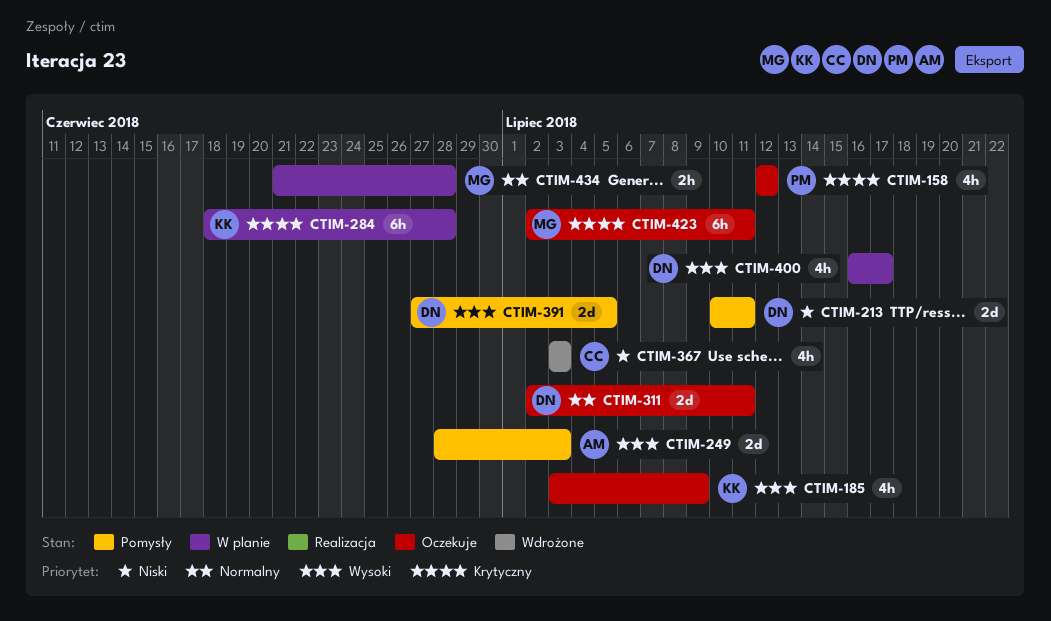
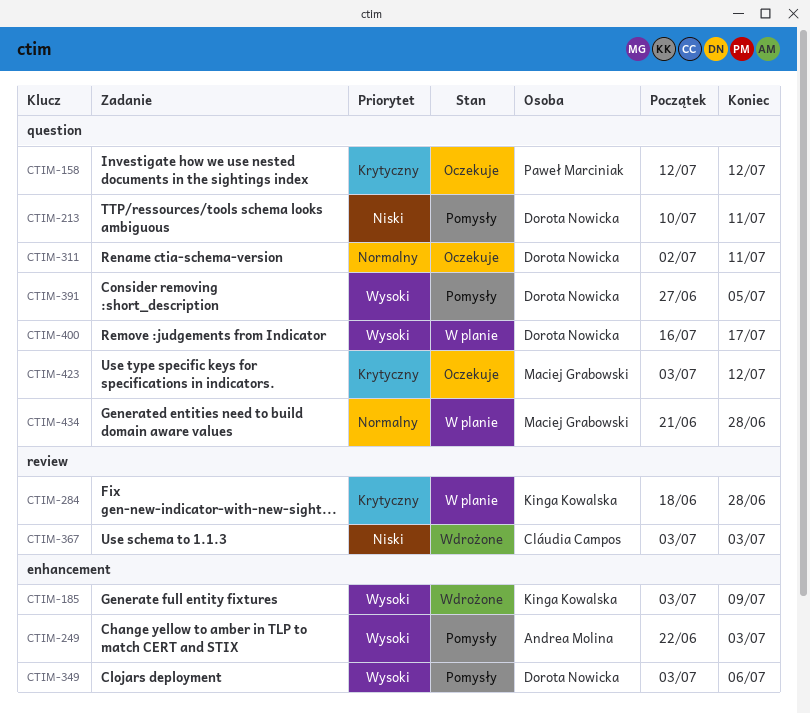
CTIM-185, status: Oczekuje -> Wdrożone
CTIM-249, start: Jun 28 -> Jun 22
CTIM-349: none -> present
CTIM-423, start: Jul 2 -> Jul 3
CTIM-423, due: Jul 11 -> Jul 12

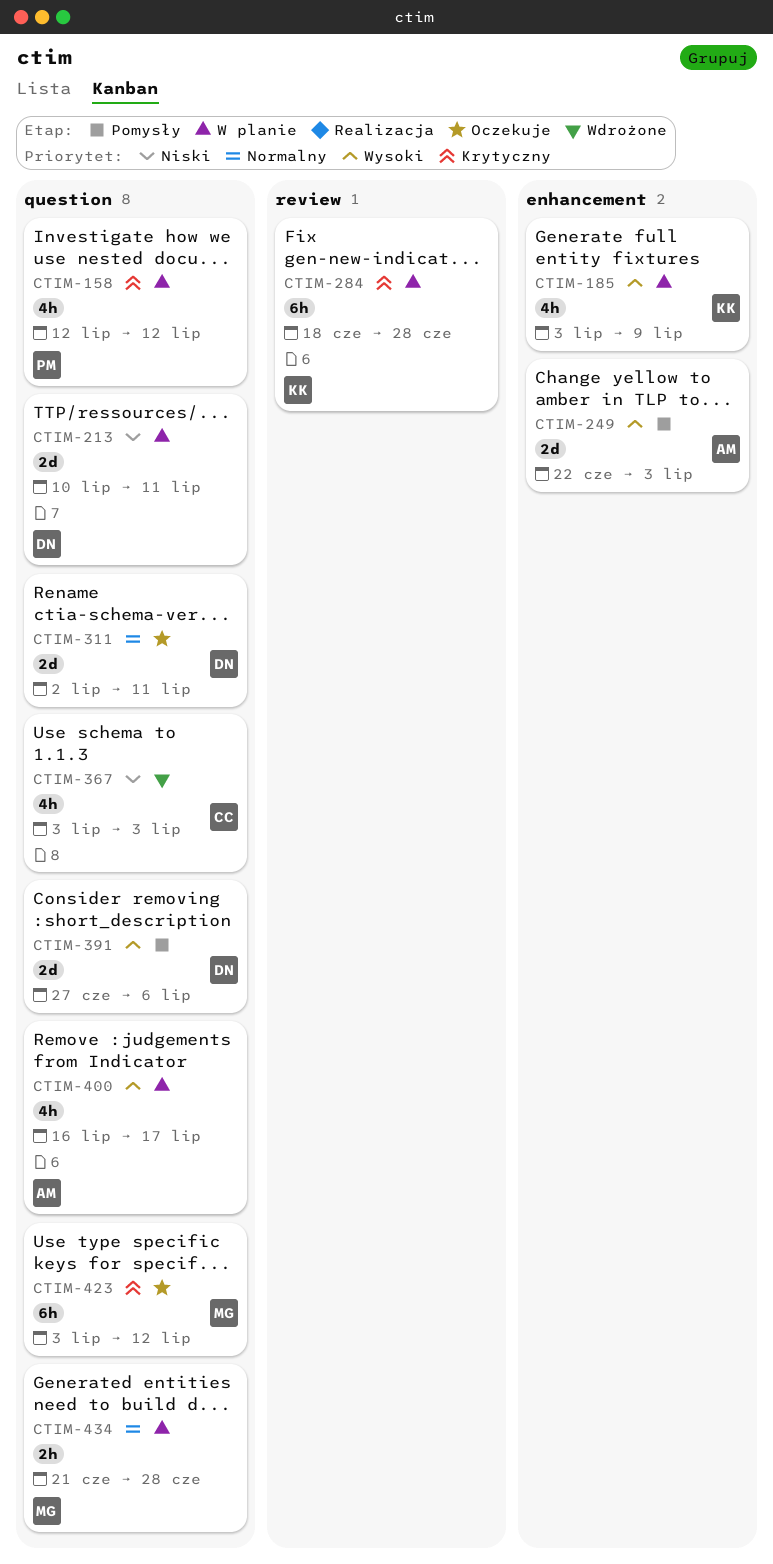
CTIM-158, status: Oczekuje -> W planie
CTIM-185, status: Wdrożone -> W planie
CTIM-213, status: Pomysły -> W planie
CTIM-349: present -> none
CTIM-367, label: review -> question
CTIM-391, due: Jul 5 -> Jul 6
CTIM-400, owner: Dorota Nowicka -> Andrea Molina

